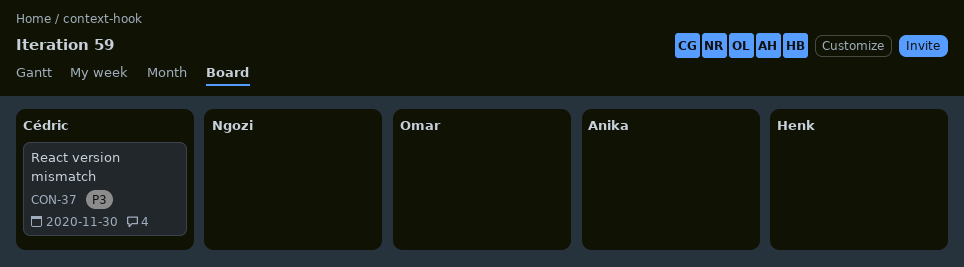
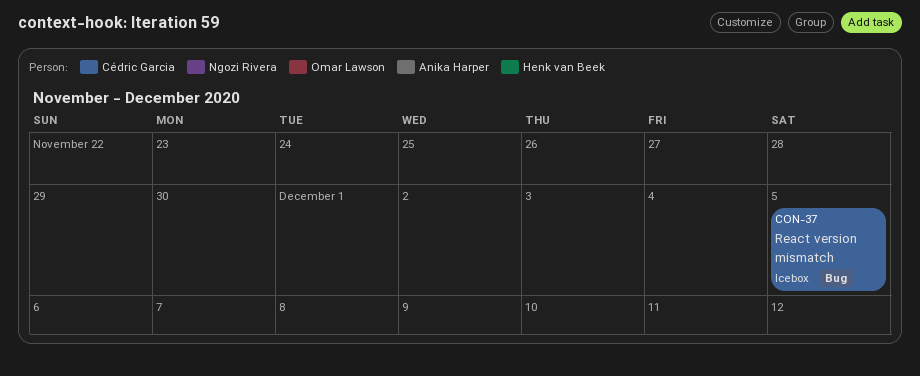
CON-37, due: Nov 30 -> Dec 5

